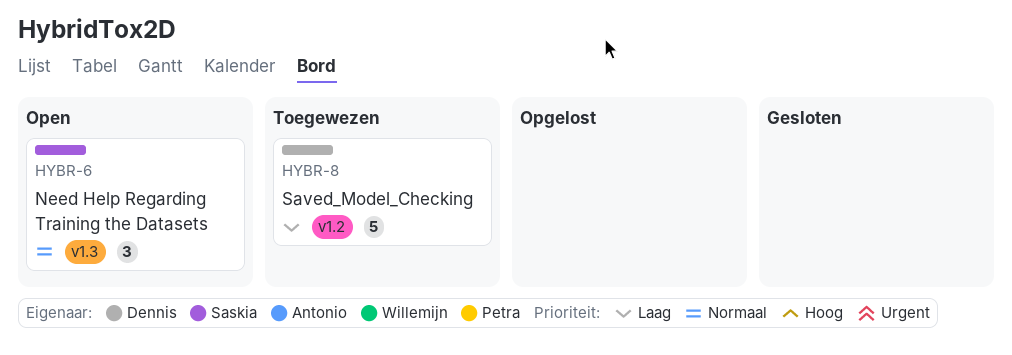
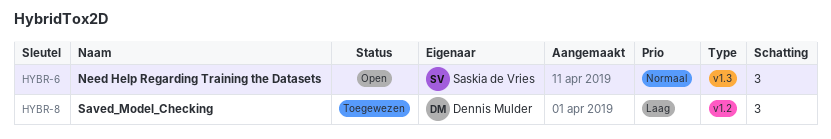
HYBR-8, estimate: 5 -> 3

